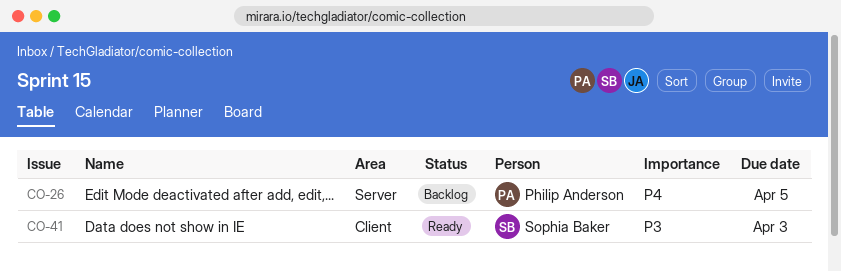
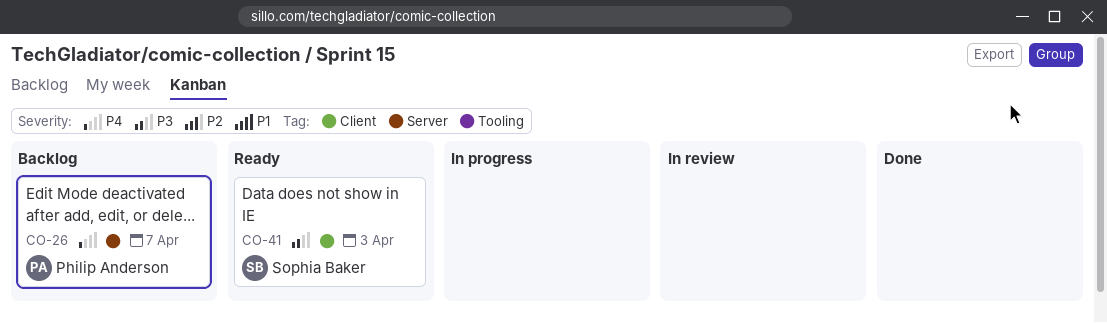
CO-26, due: Apr 5 -> Apr 7

